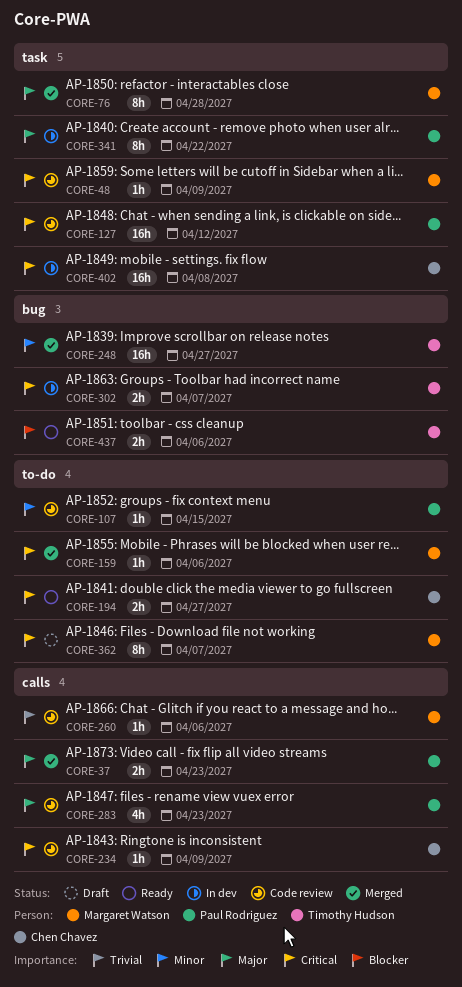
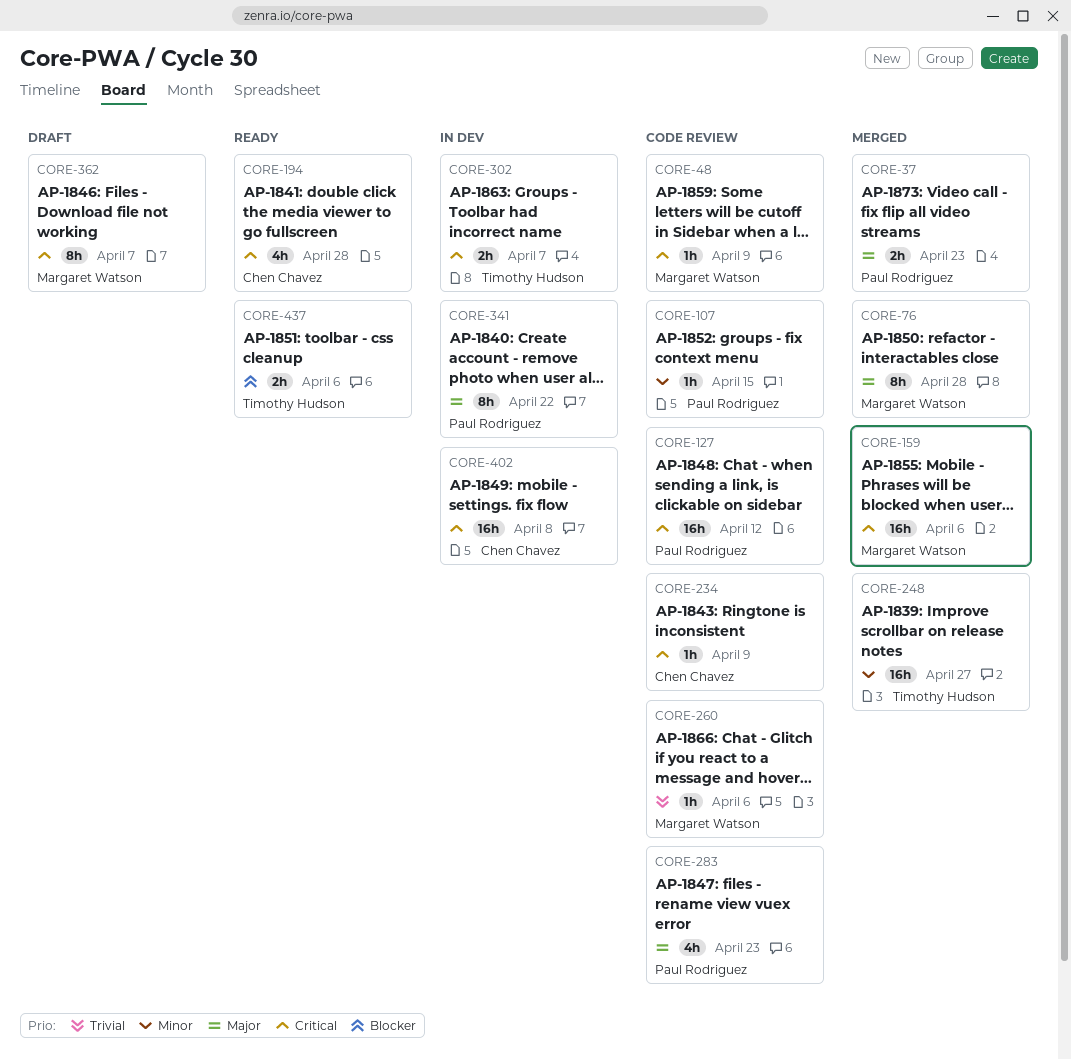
CORE-159, estimate: 1h -> 16h
CORE-194, estimate: 2h -> 4h
CORE-194, due: Apr 27 -> Apr 28

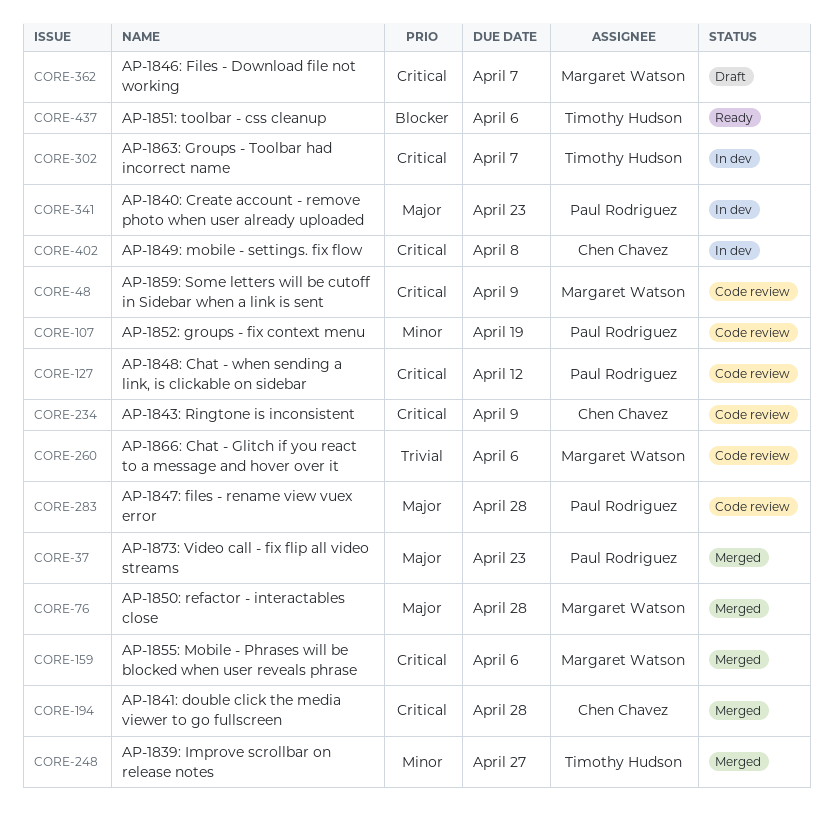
CORE-107, due: Apr 15 -> Apr 19
CORE-194, status: Ready -> Merged
CORE-283, due: Apr 23 -> Apr 28
CORE-341, due: Apr 22 -> Apr 23

